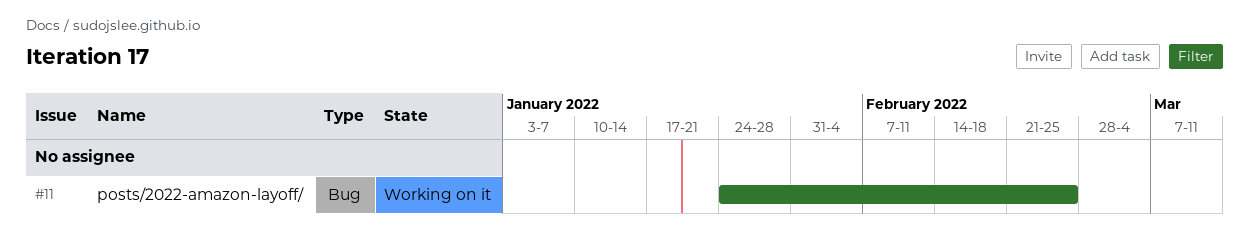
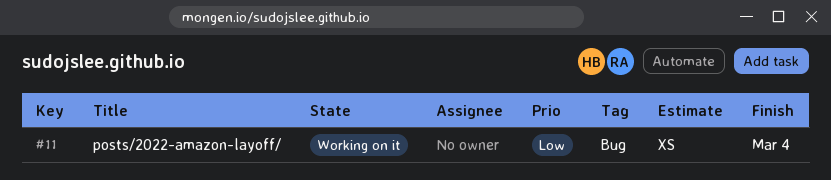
#11, due: Feb 25 -> Mar 4

